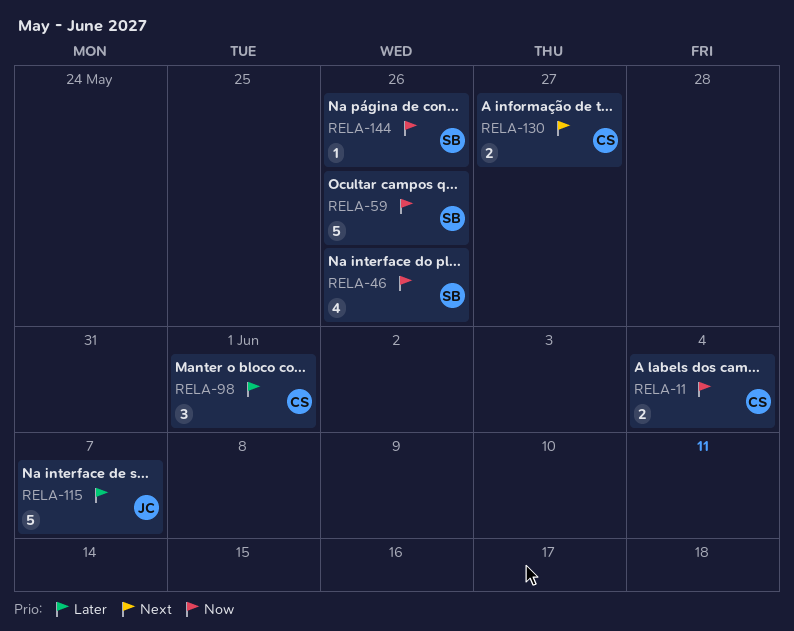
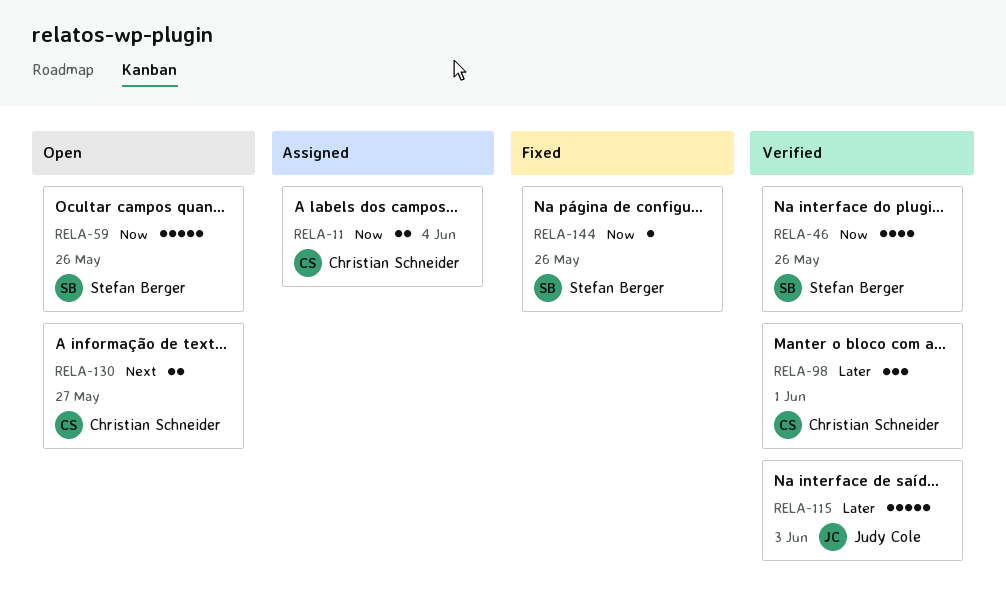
RELA-115, due: Jun 7 -> Jun 3

